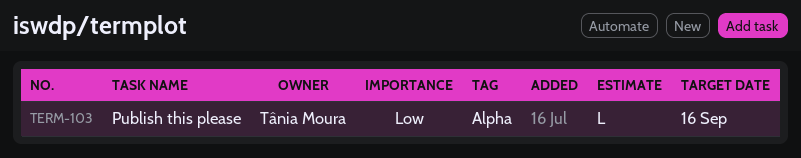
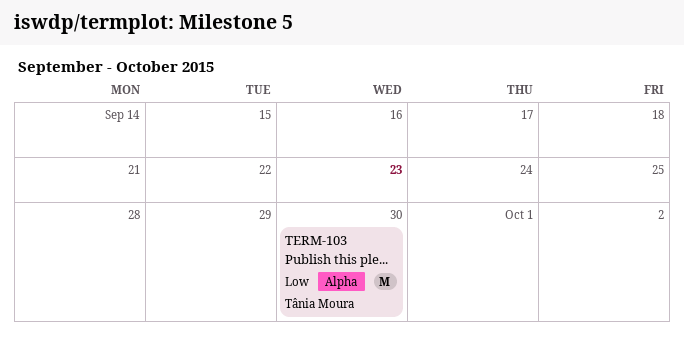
TERM-103, estimate: L -> M
TERM-103, due: Sep 16 -> Sep 30

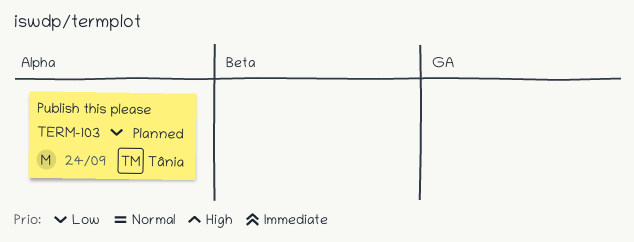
TERM-103, due: Sep 30 -> Sep 24

